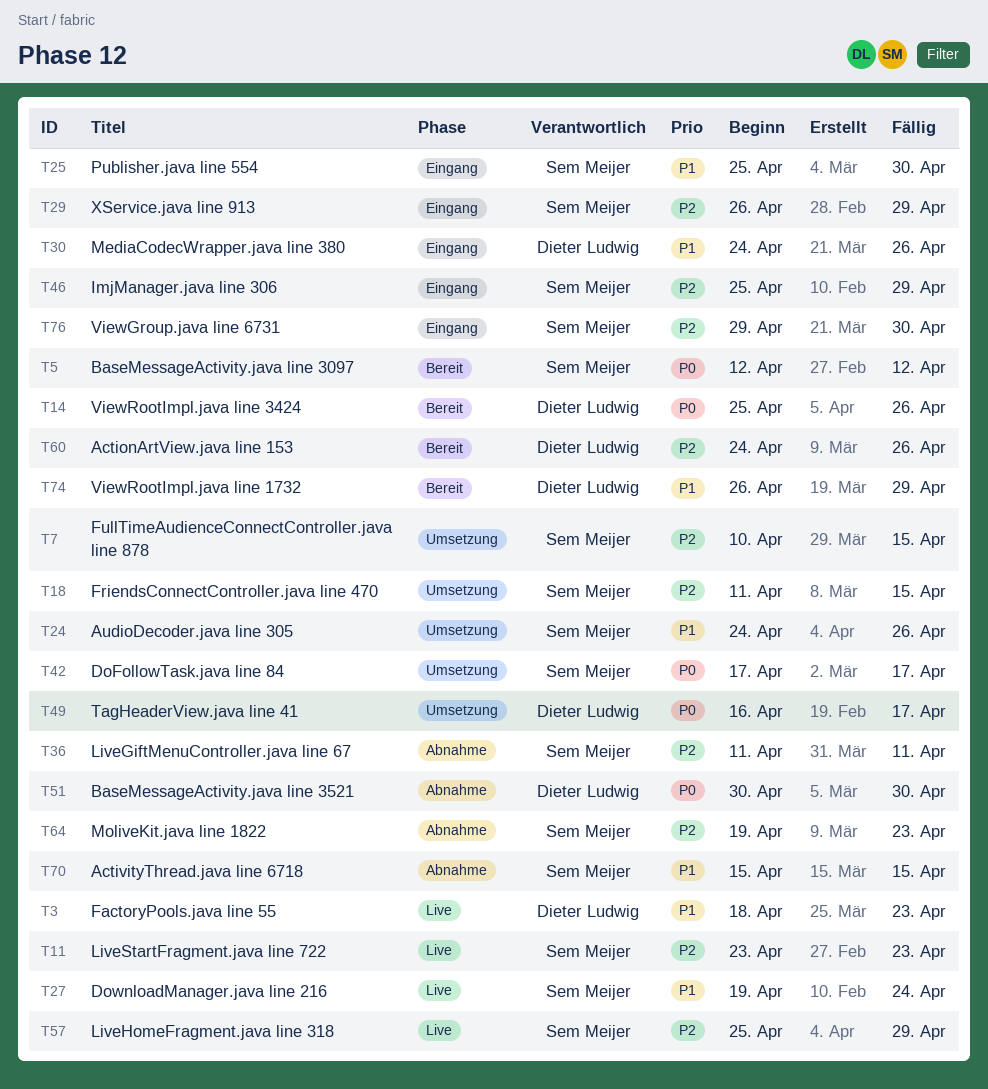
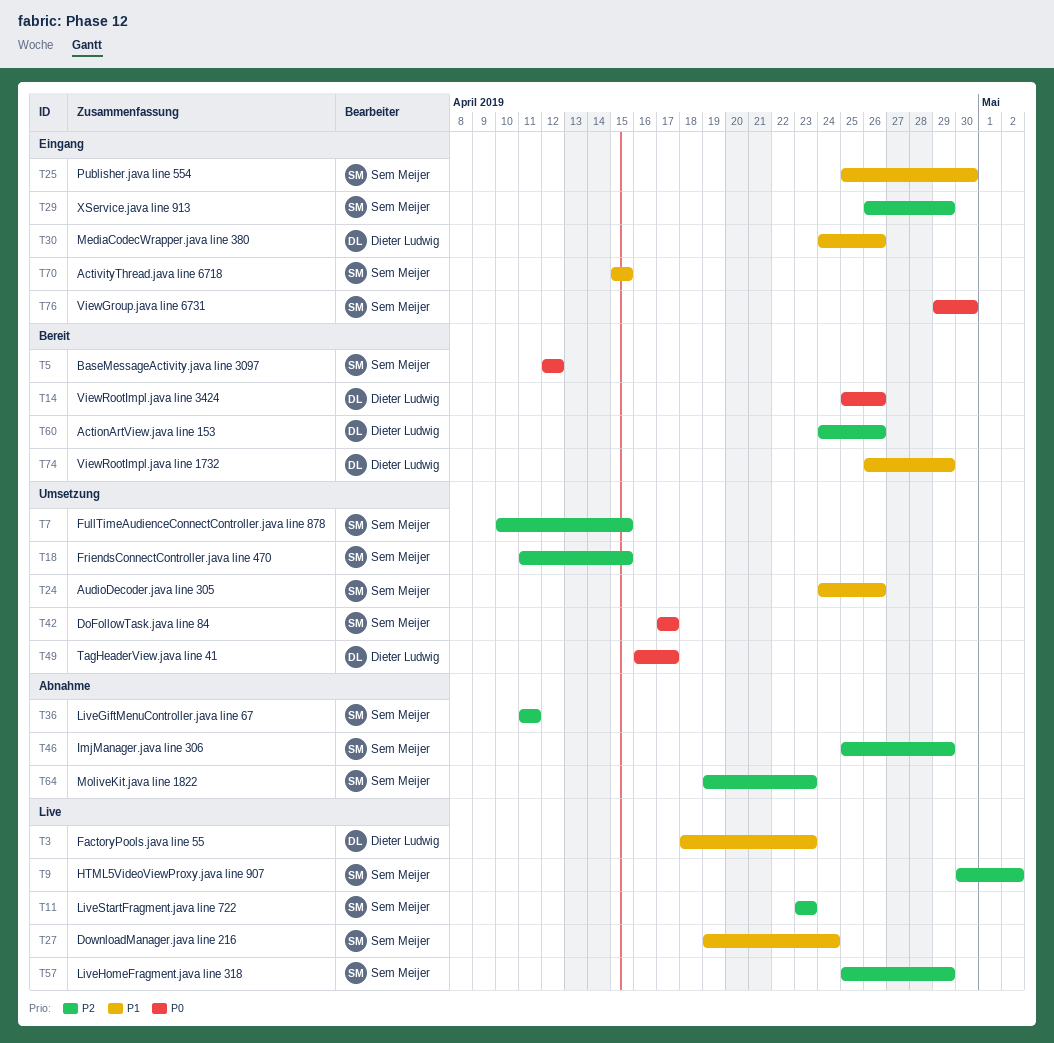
T9: none -> present
T46, status: Eingang -> Abnahme
T51: present -> none
T70, status: Abnahme -> Eingang
T76, priority: P2 -> P0

